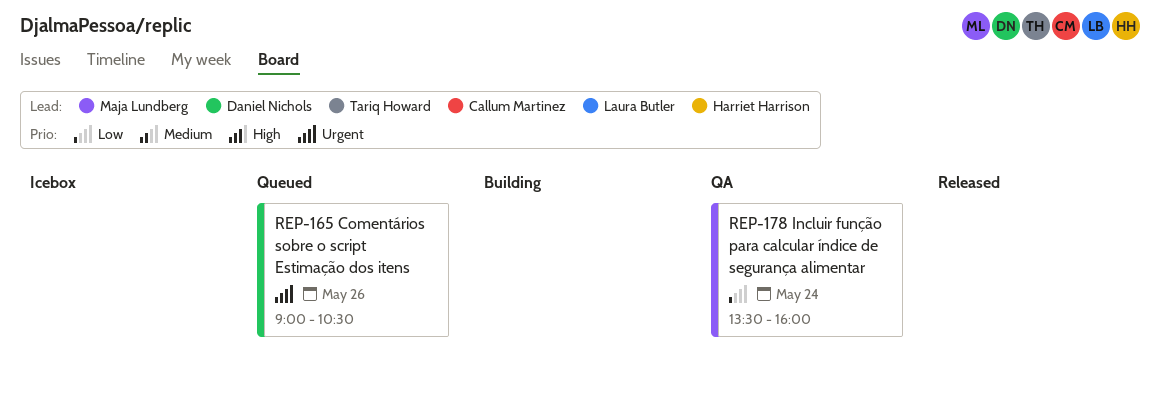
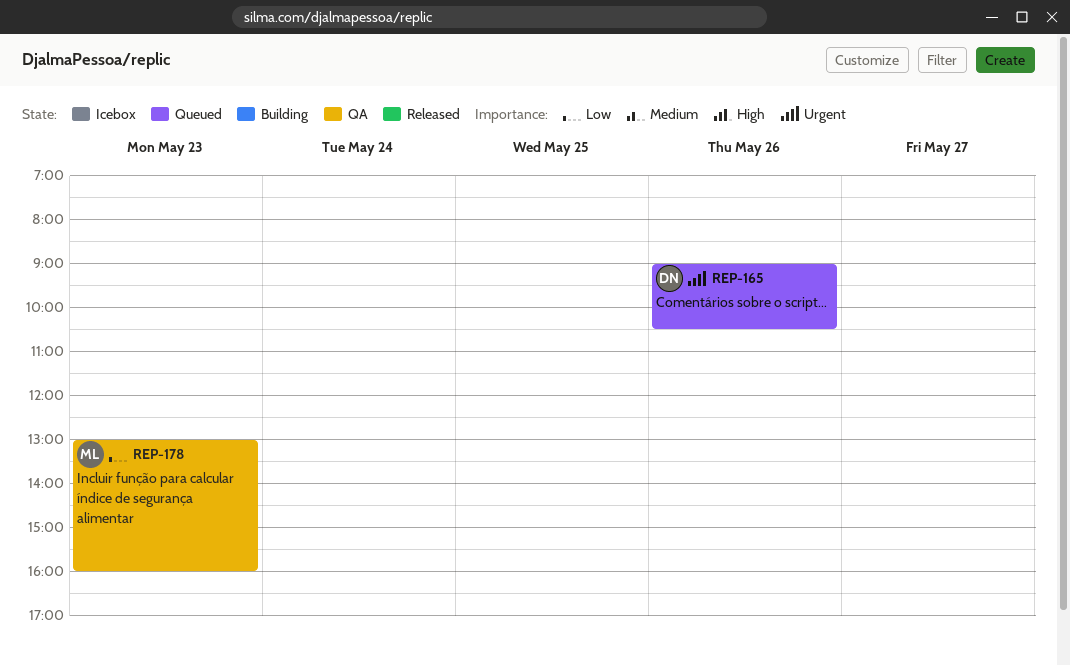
REP-178, day: May 24 -> May 23
REP-178, begins: 13:30 -> 13:00

